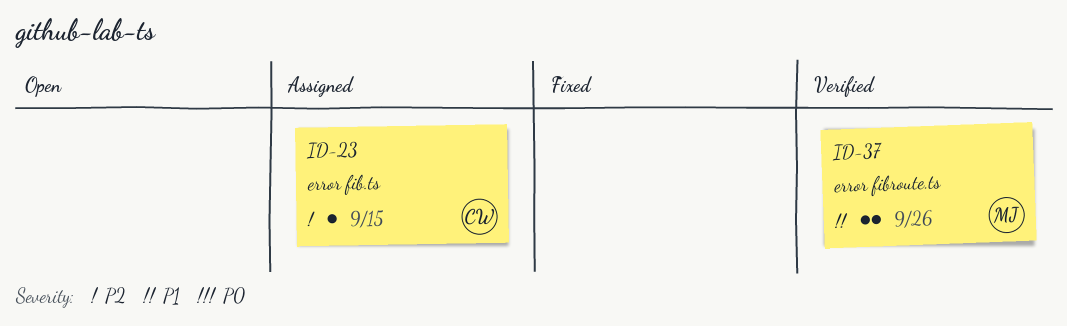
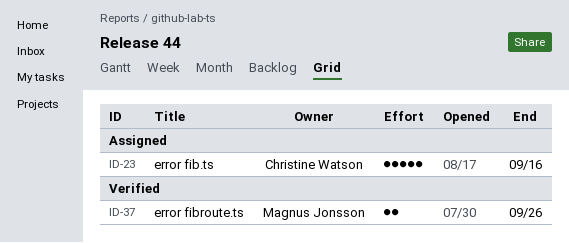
ID-23, estimate: 1 -> 5
ID-23, due: Sep 15 -> Sep 16

